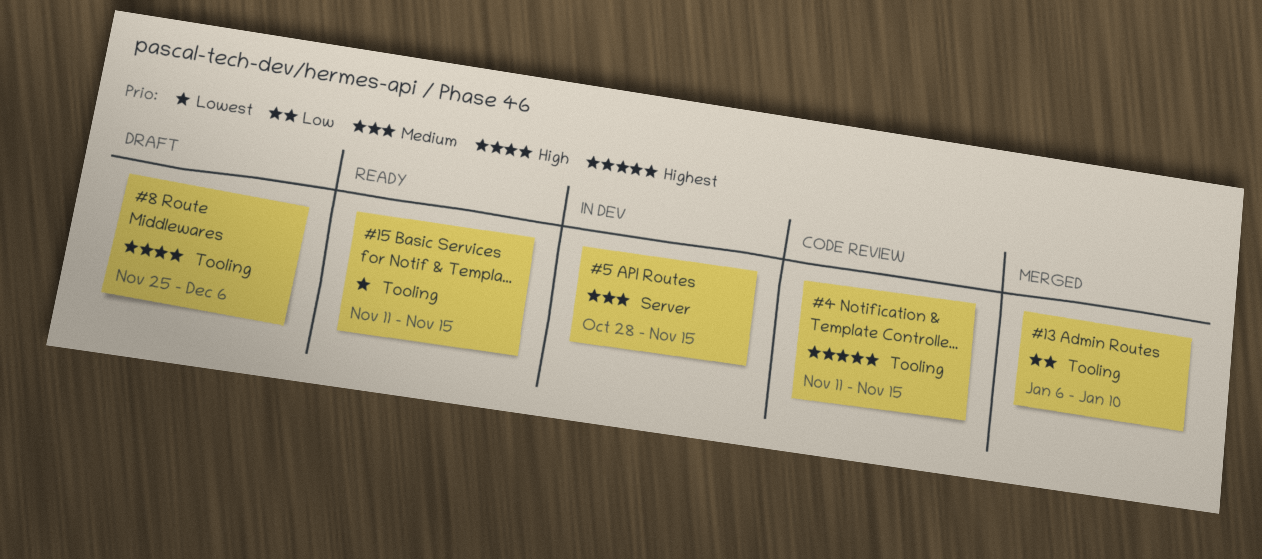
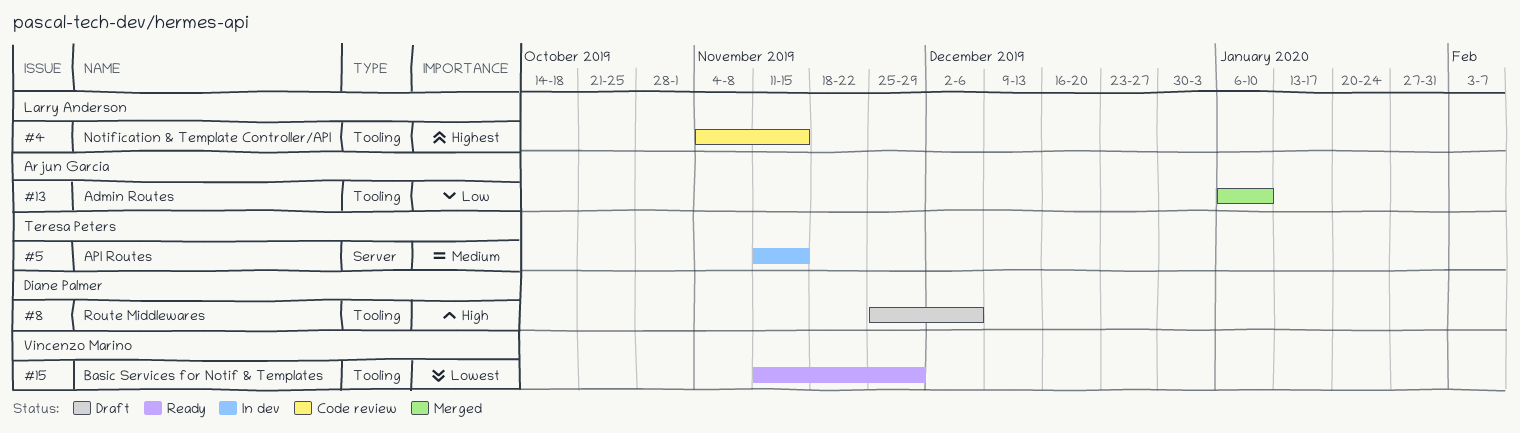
#4, start: Nov 11 -> Nov 4
#5, start: Oct 28 -> Nov 11
#15, due: Nov 15 -> Nov 29

